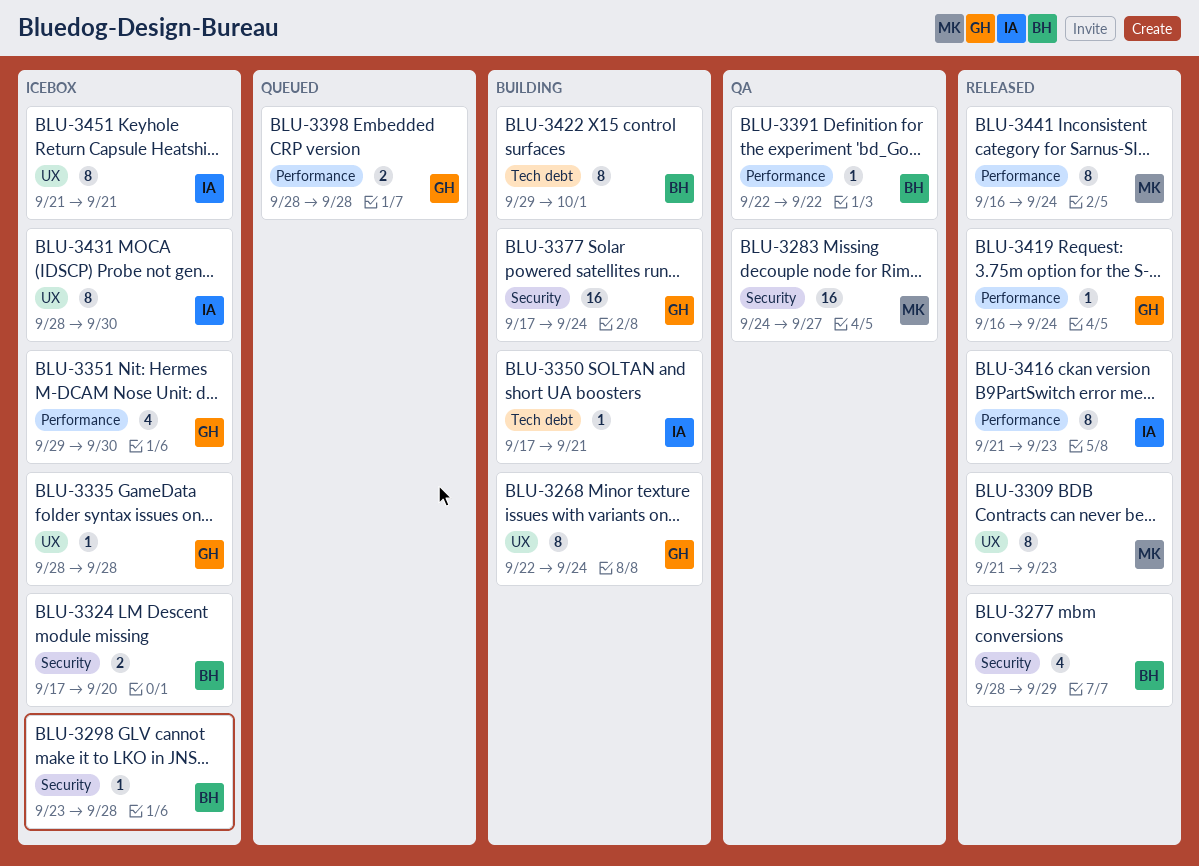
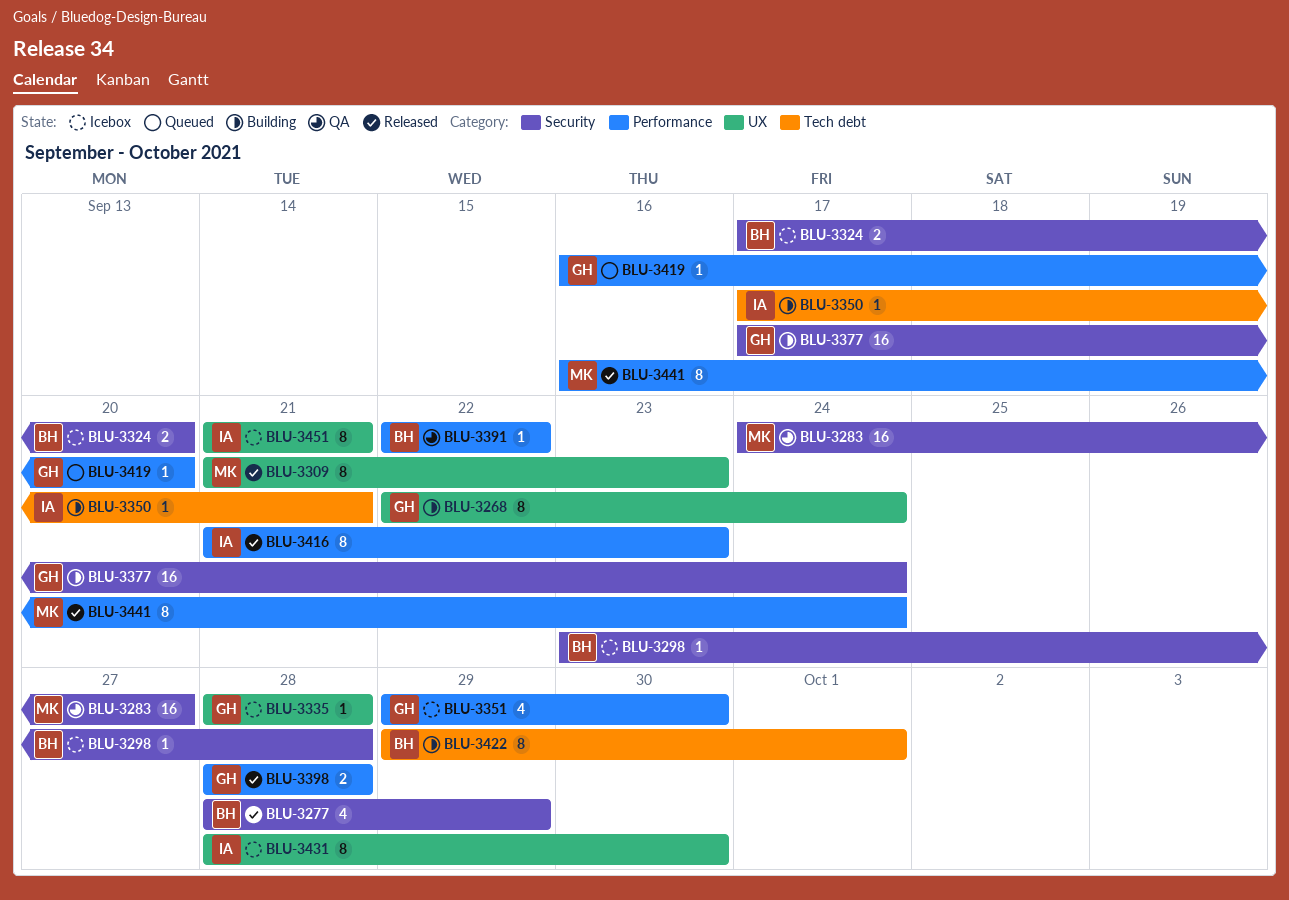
BLU-3398, status: Queued -> Released
BLU-3419, status: Released -> Queued
BLU-3419, due: Sep 24 -> Sep 20

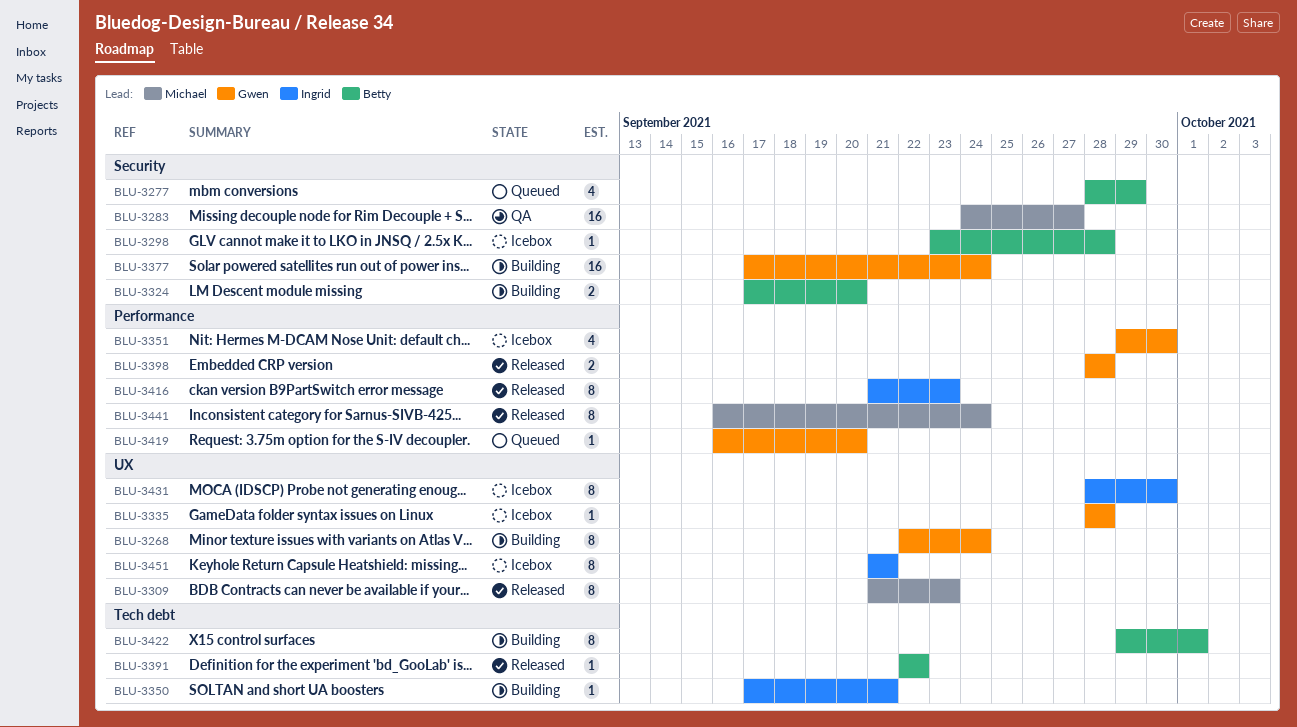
BLU-3277, status: Released -> Queued
BLU-3324, status: Icebox -> Building
BLU-3391, status: QA -> Released
BLU-3391, label: Performance -> Tech debt

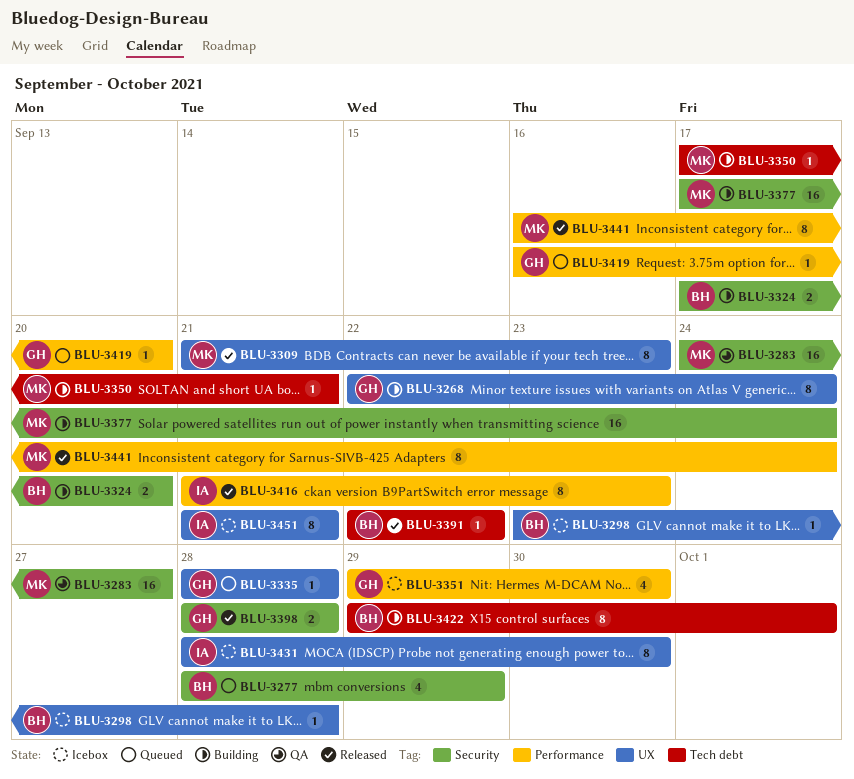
BLU-3298, label: Security -> UX
BLU-3335, status: Icebox -> Queued
BLU-3350, owner: Ingrid -> Michael
BLU-3377, owner: Gwen -> Michael
BLU-3398, label: Performance -> Security

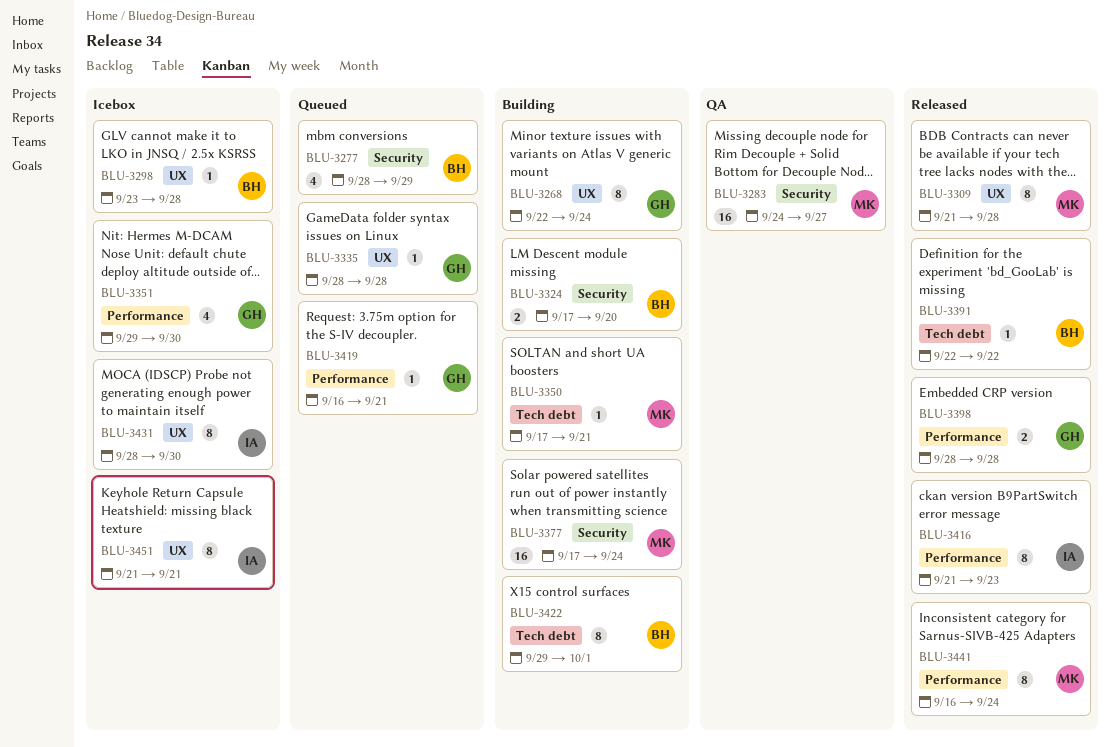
BLU-3309, due: Sep 23 -> Sep 28
BLU-3398, label: Security -> Performance
BLU-3419, due: Sep 20 -> Sep 21

